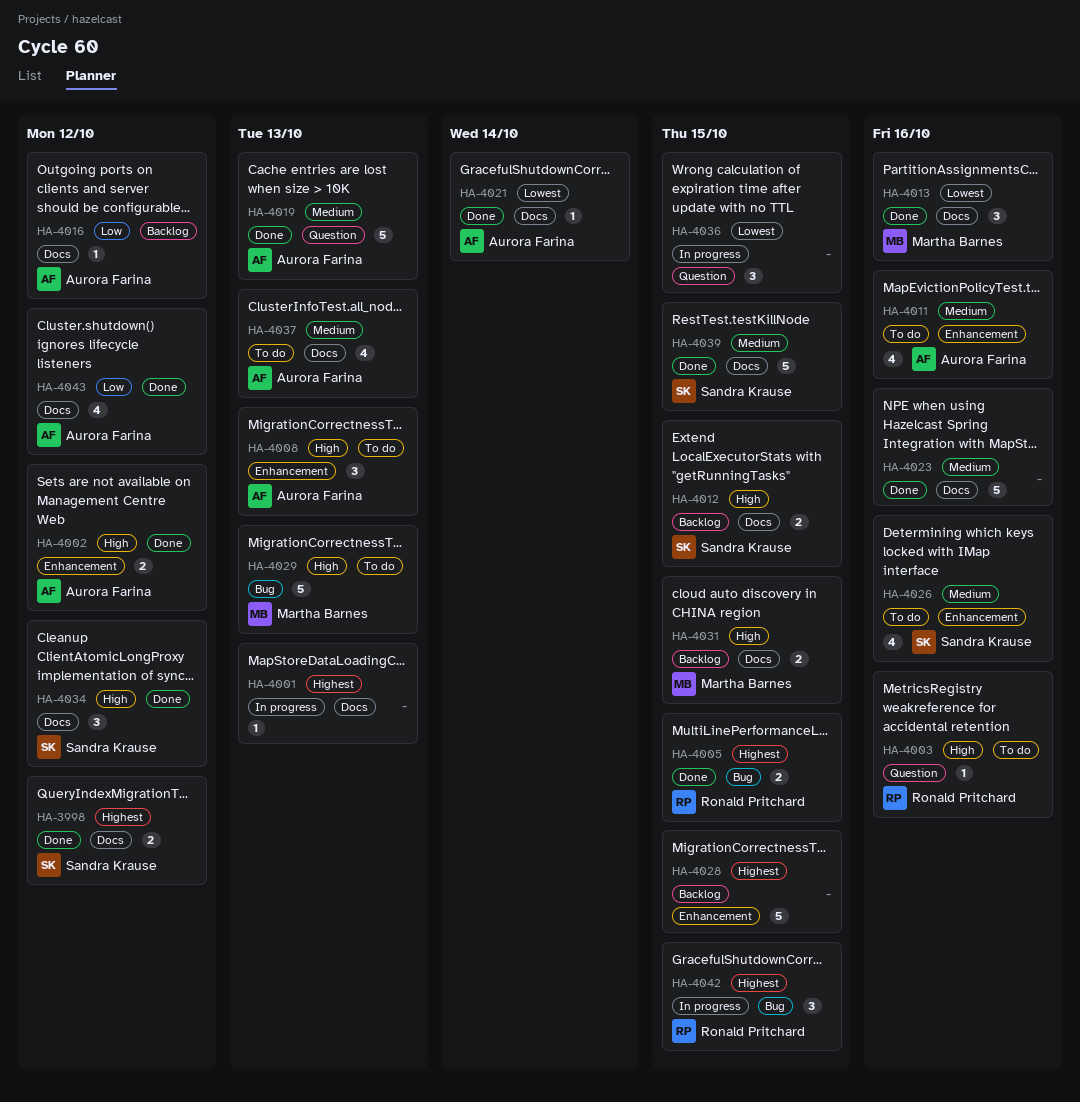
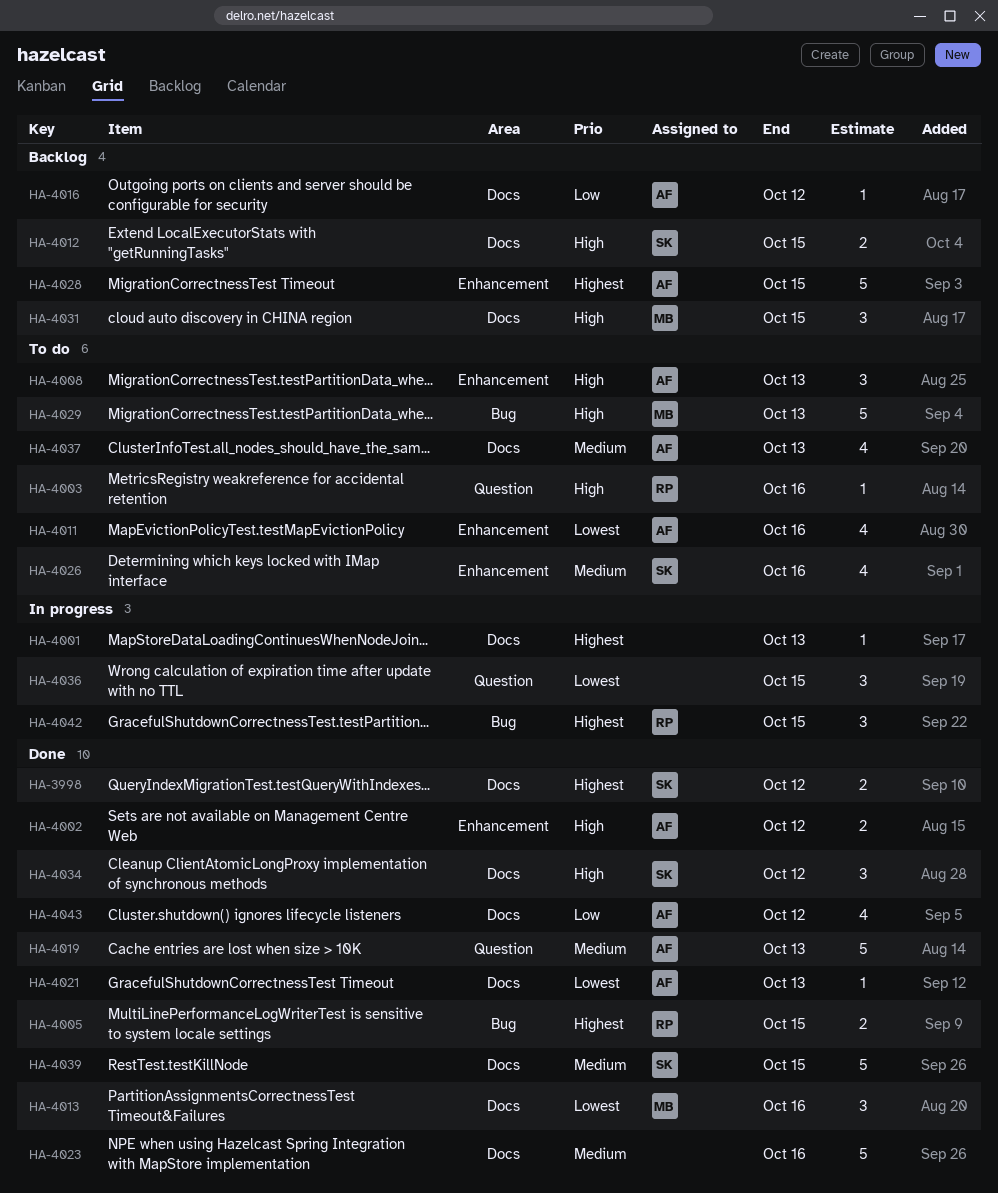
HA-4011, priority: Medium -> Lowest
HA-4021, due: Oct 14 -> Oct 13
HA-4028, owner: none -> Aurora Farina
HA-4031, estimate: 2 -> 3

